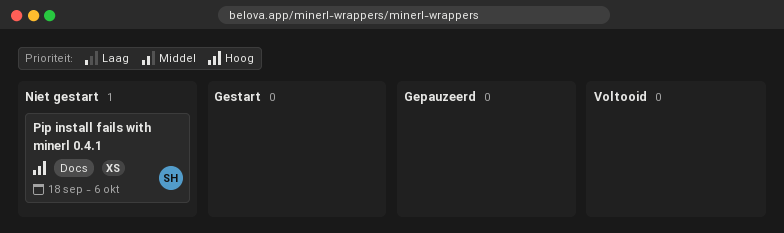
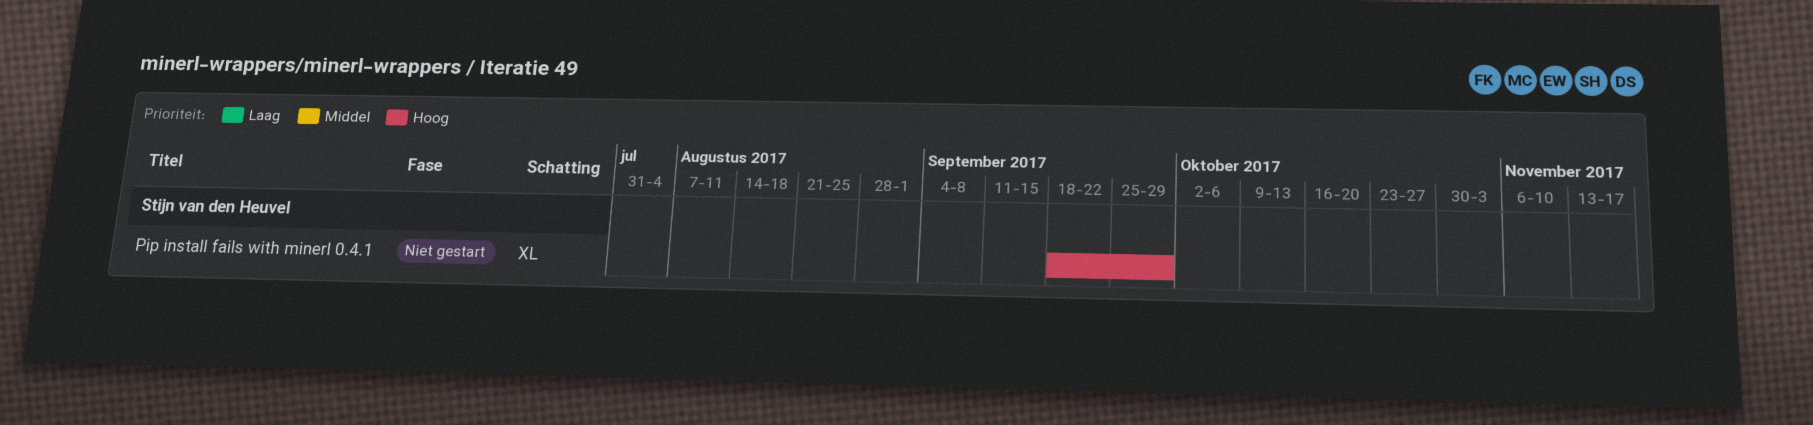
Pip install fails with minerl 0.4.1, estimate: XS -> XL
Pip install fails with minerl 0.4.1, due: Oct 6 -> Sep 29

